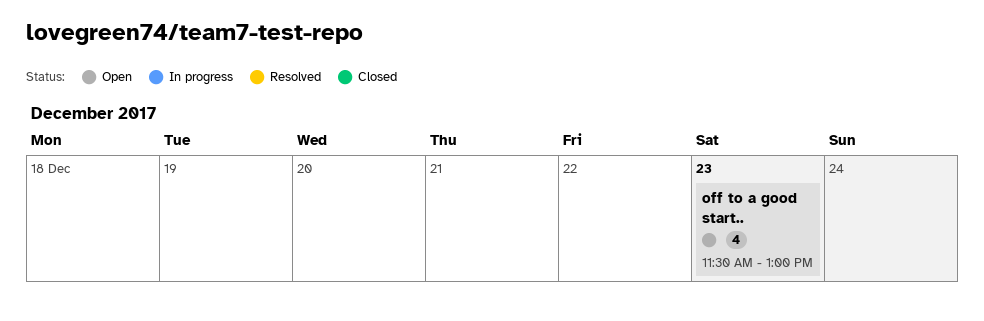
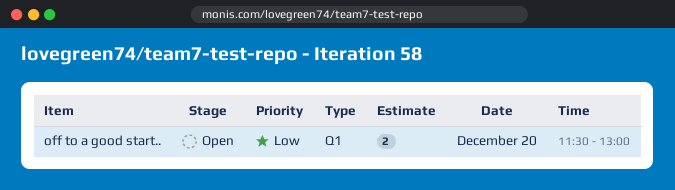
off to a good start.., estimate: 4 -> 2
off to a good start.., day: Dec 23 -> Dec 20

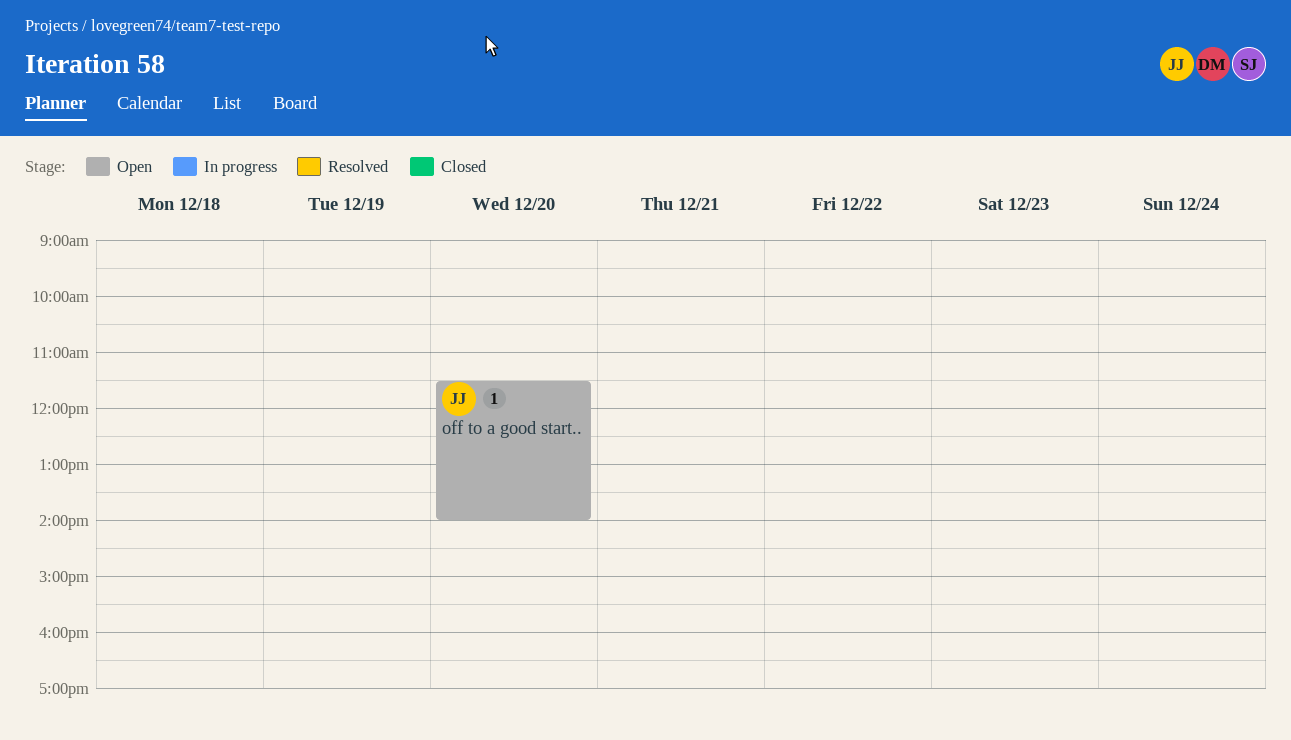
off to a good start.., estimate: 2 -> 1
off to a good start.., ends: 13:00 -> 14:00

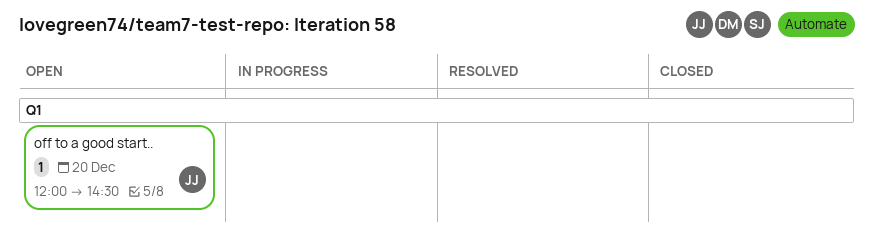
off to a good start.., begins: 11:30 -> 12:00
off to a good start.., ends: 14:00 -> 14:30

